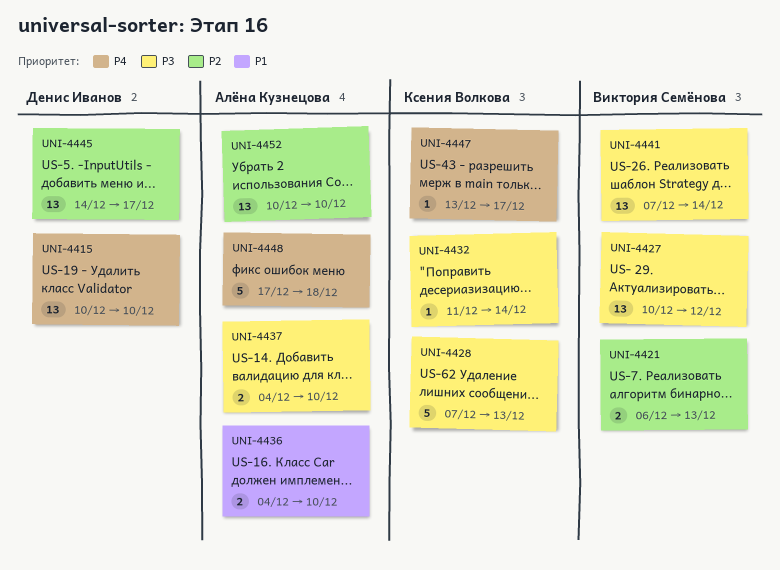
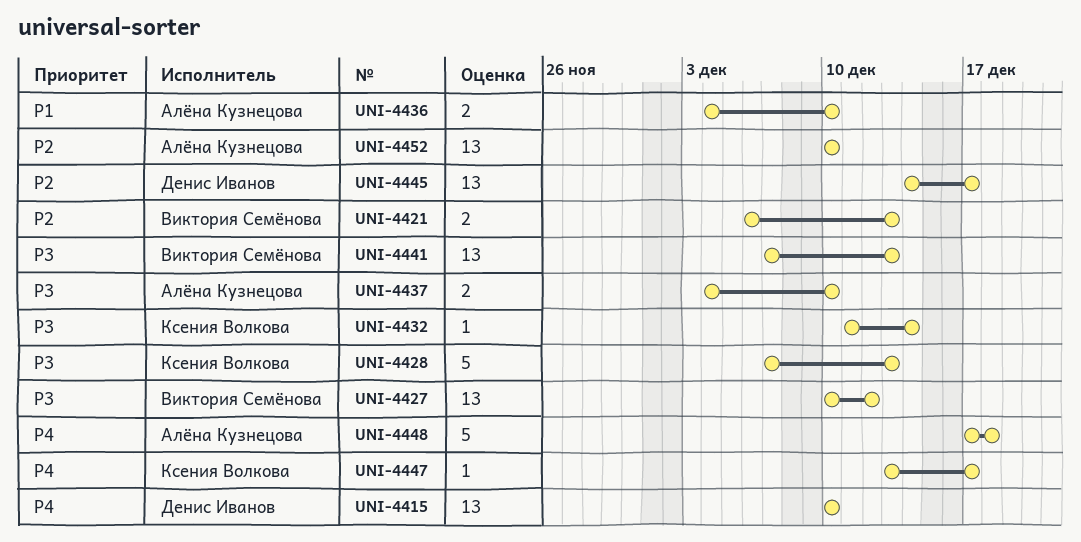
UNI-4441, due: Dec 14 -> Dec 13

